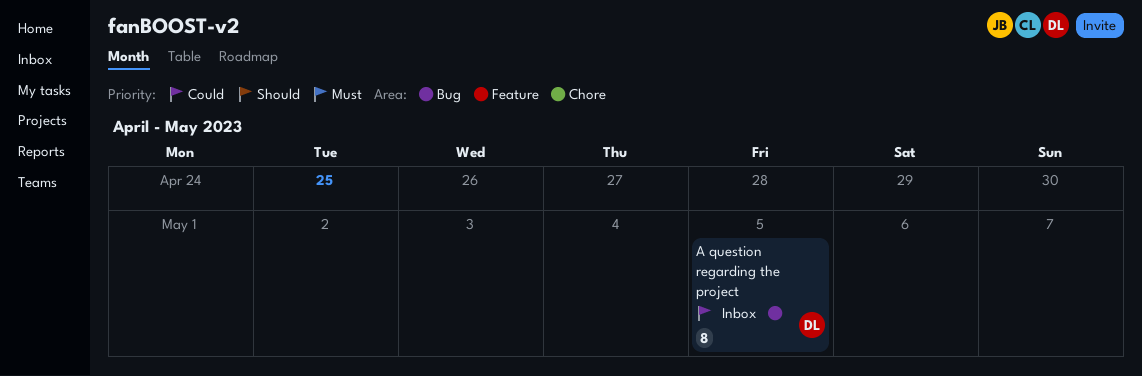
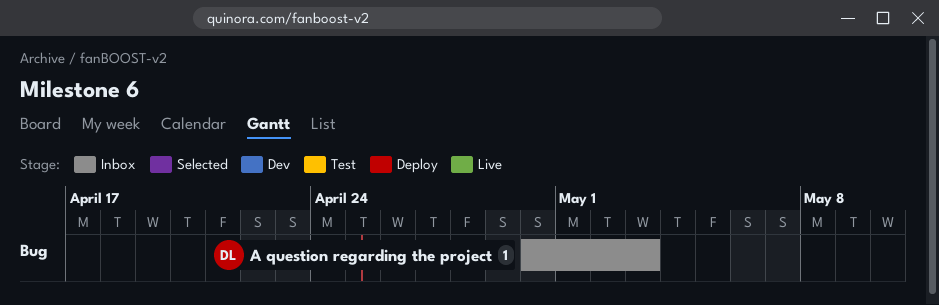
A question regarding the project, estimate: 8 -> 1
A question regarding the project, due: May 5 -> May 3

